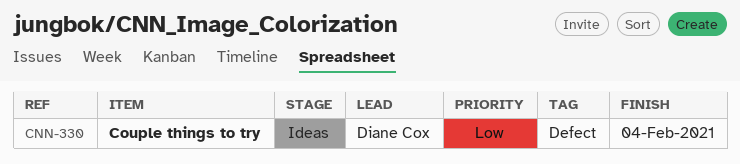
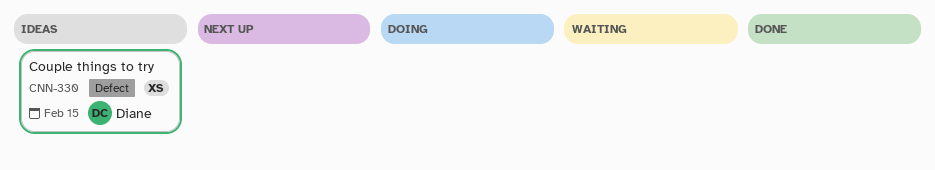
CNN-330, due: Feb 4 -> Feb 15

